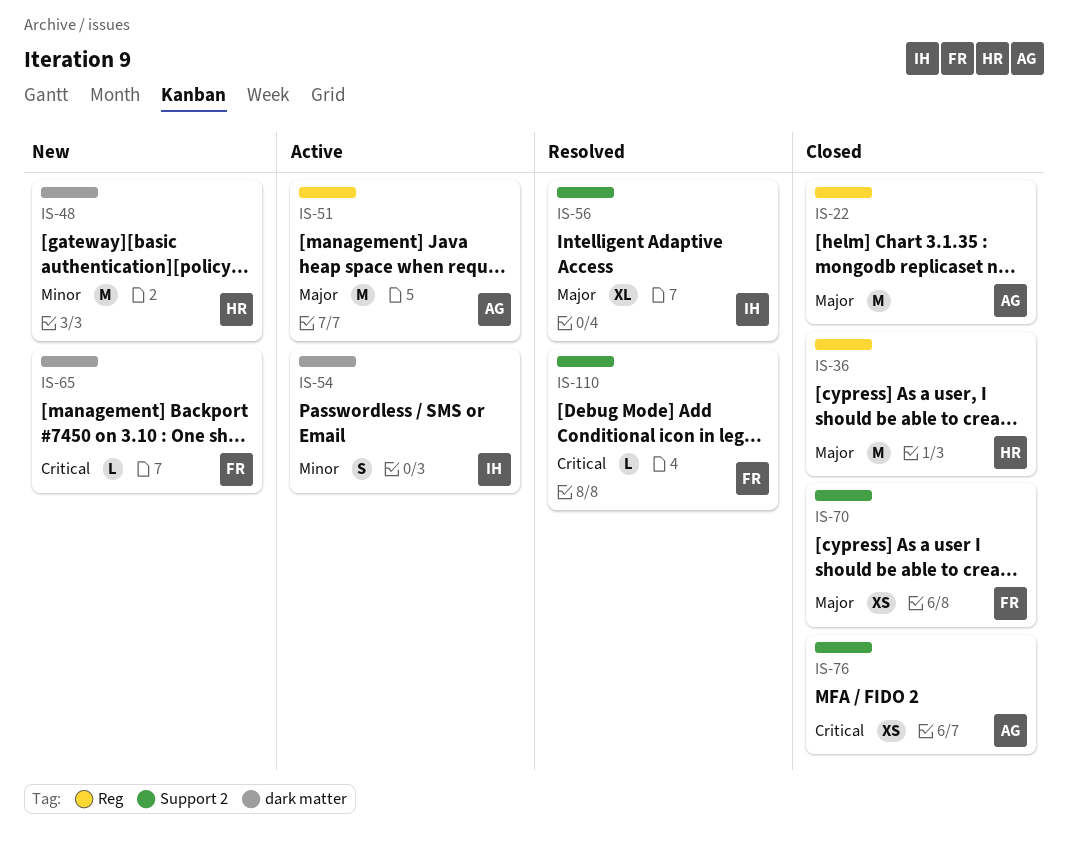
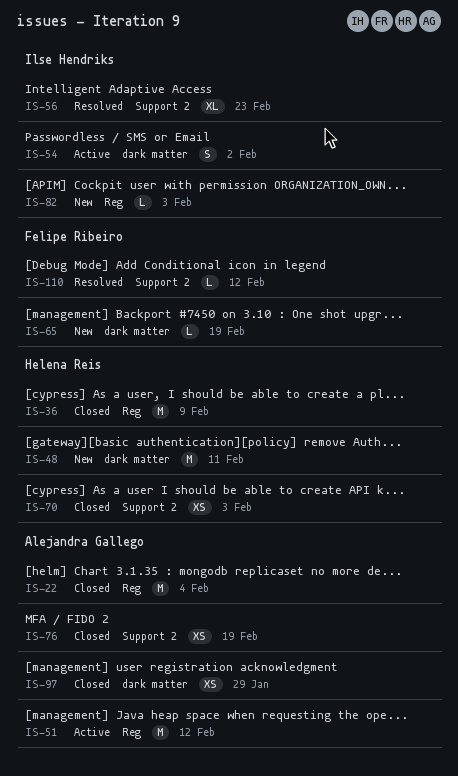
IS-70, owner: Felipe Ribeiro -> Helena Reis
IS-82: none -> present
IS-97: none -> present

